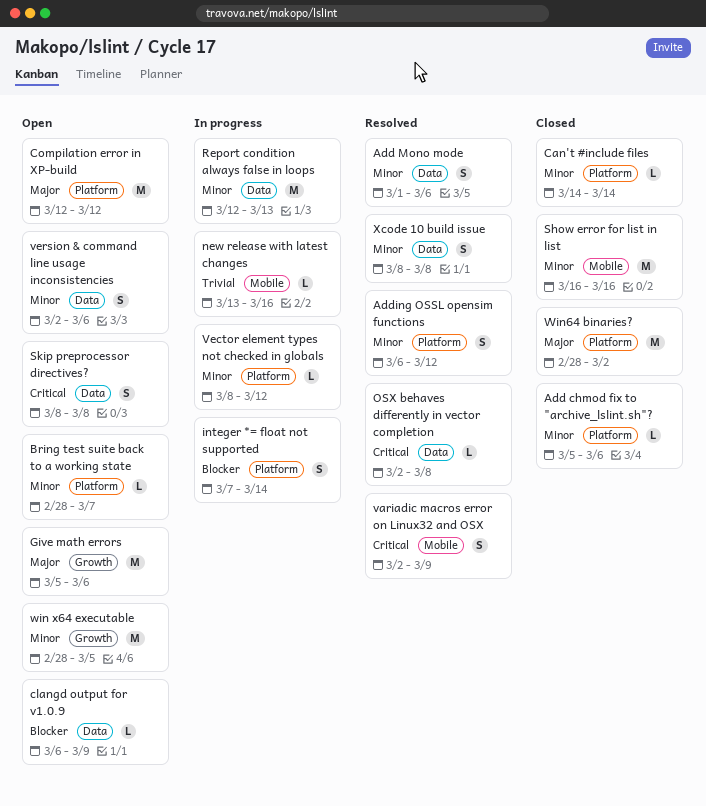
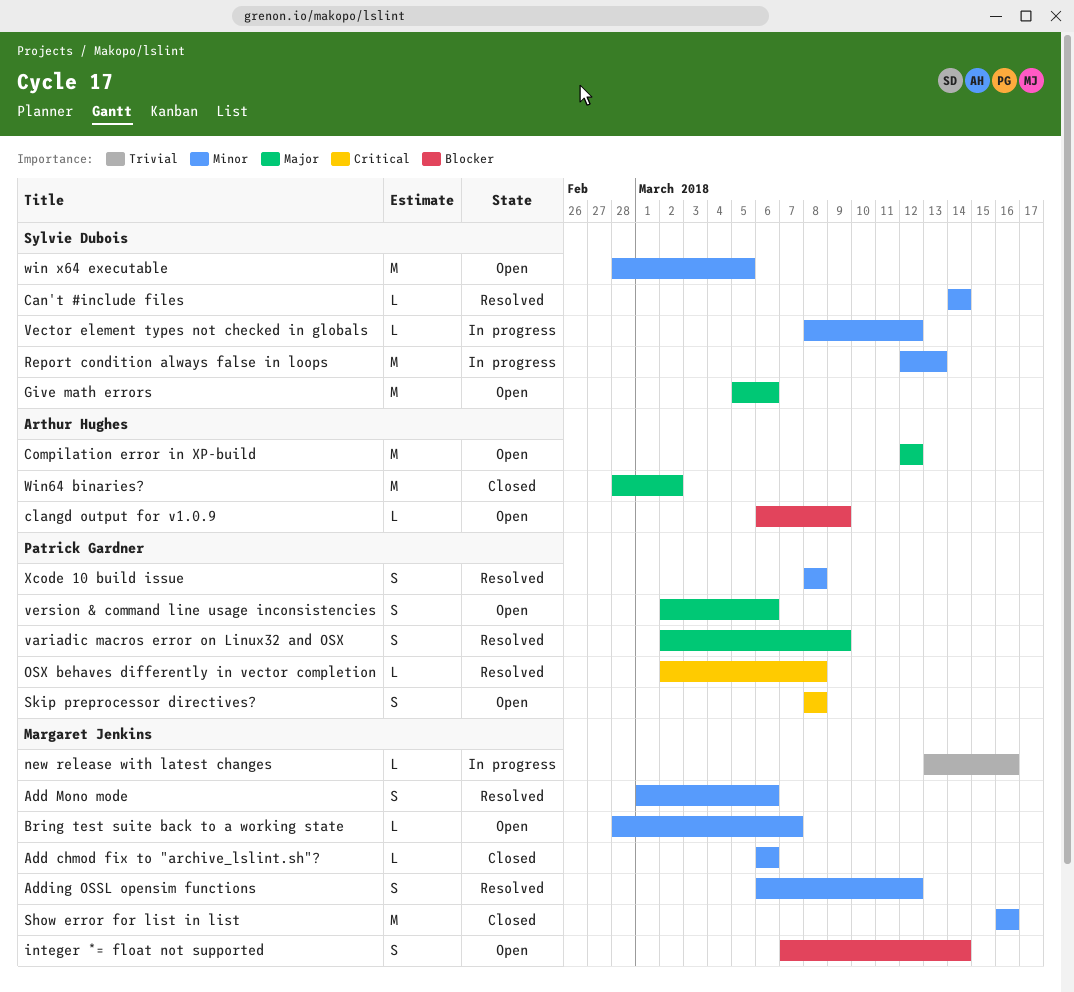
Add chmod fix to "archive_lslint.sh"?, start: Mar 5 -> Mar 6
Can't #include files, status: Closed -> Resolved
integer *= float not supported, status: In progress -> Open
variadic macros error on Linux32 and OSX, priority: Critical -> Major
version & command line usage inconsistencies, priority: Minor -> Major

